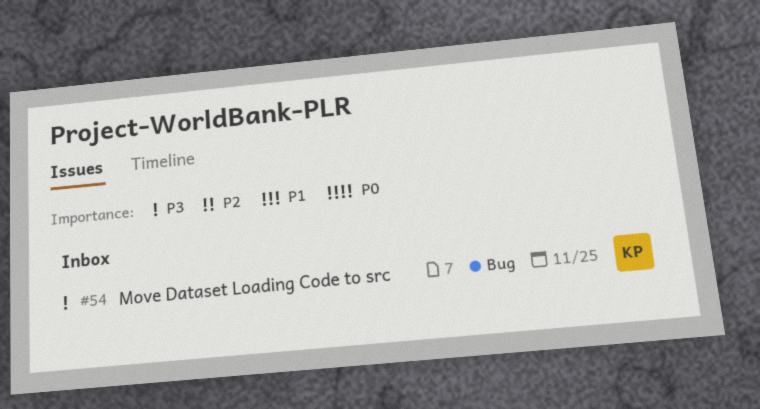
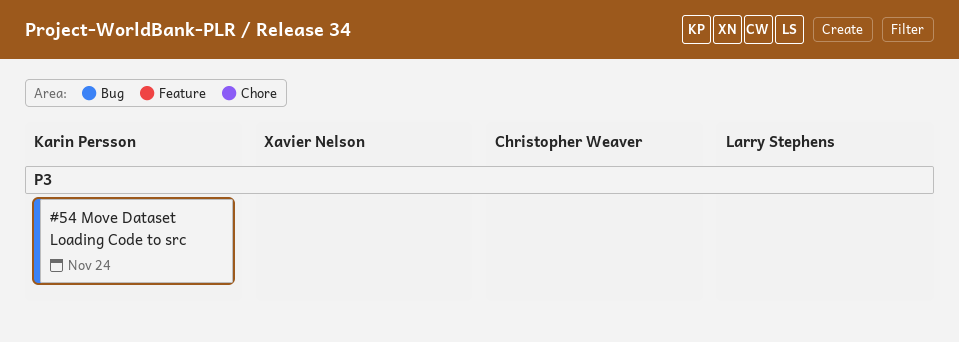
#54, due: Nov 25 -> Nov 24

